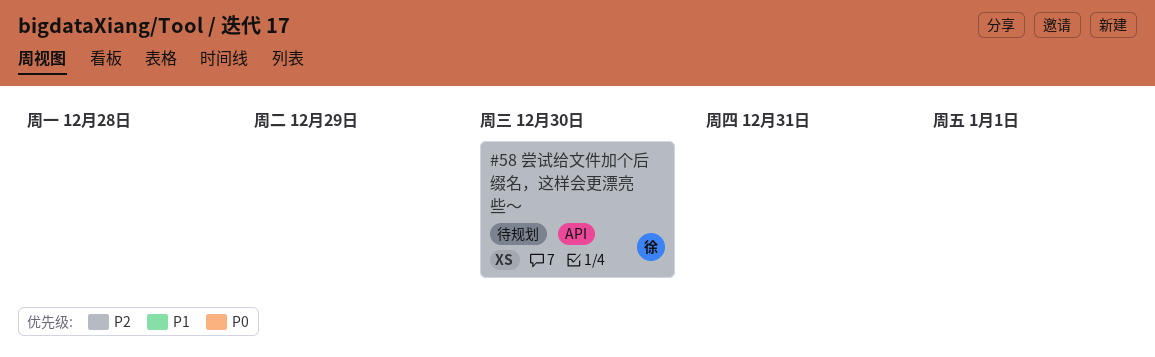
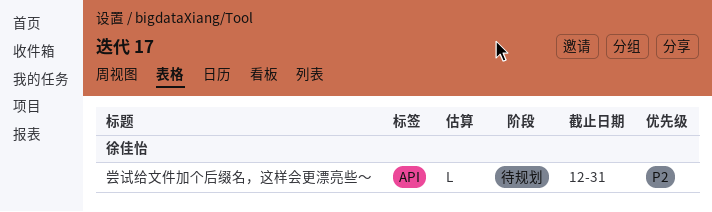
尝试给文件加个后缀名，这样会更漂亮些～, estimate: XS -> L
尝试给文件加个后缀名，这样会更漂亮些～, due: Dec 30 -> Dec 31

